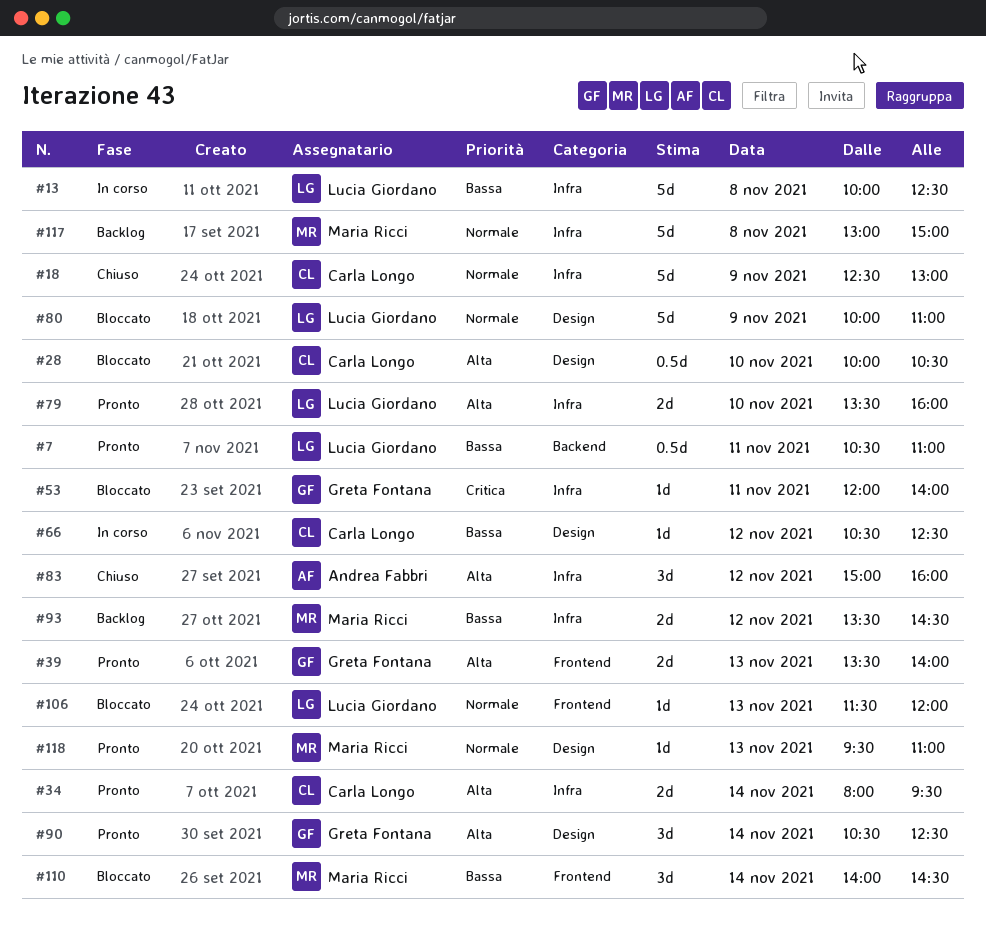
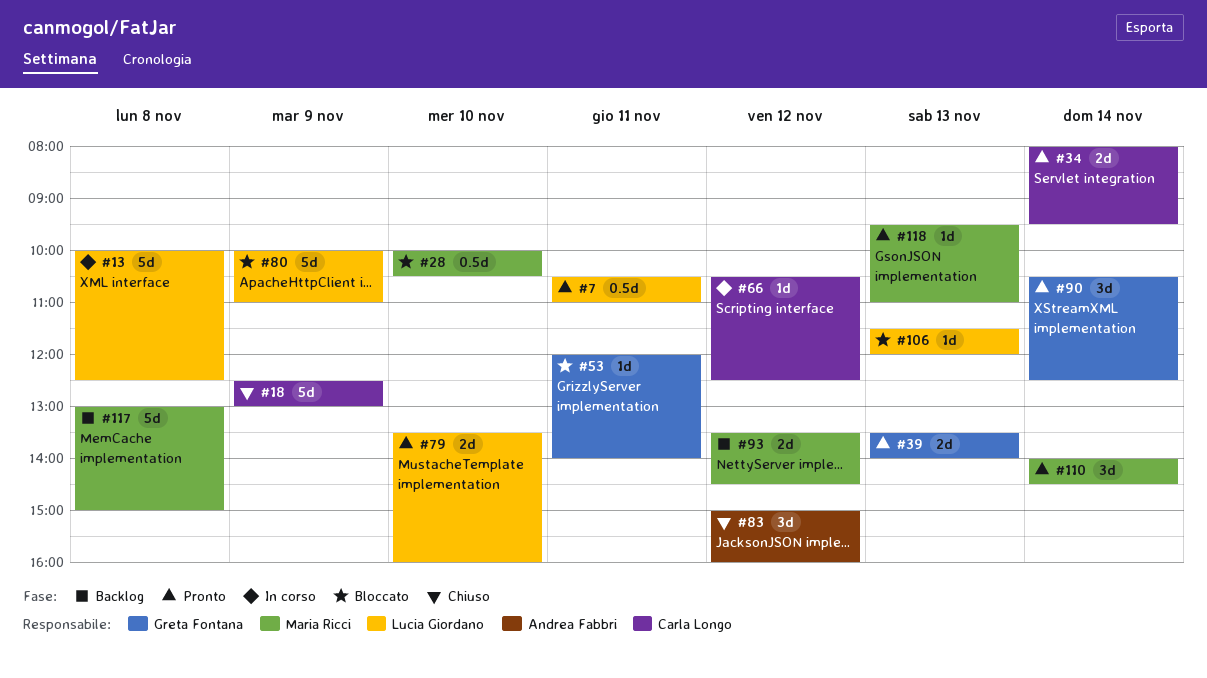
#28, owner: Carla Longo -> Maria Ricci
#110, status: Bloccato -> Pronto

